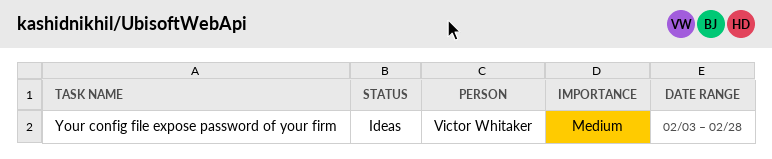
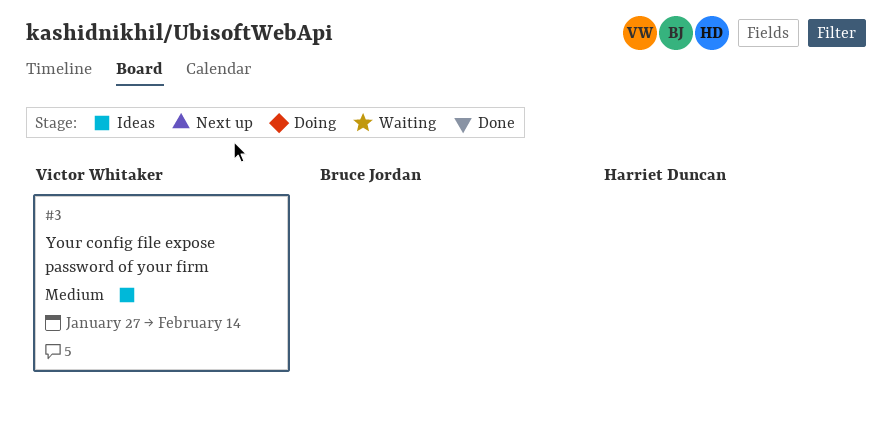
Your config file expose password of your firm, start: Feb 3 -> Jan 27
Your config file expose password of your firm, due: Feb 28 -> Feb 14

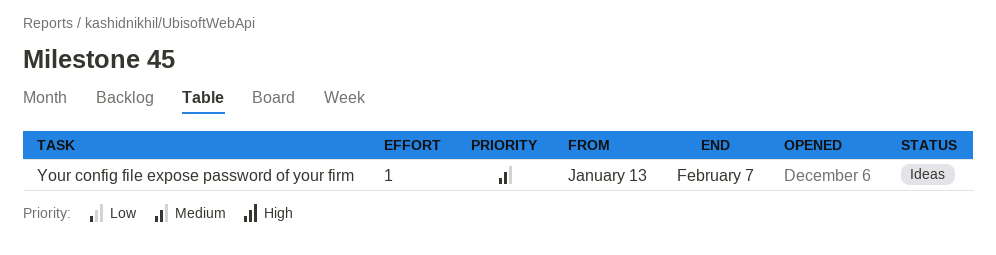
Your config file expose password of your firm, start: Jan 27 -> Jan 13
Your config file expose password of your firm, due: Feb 14 -> Feb 7

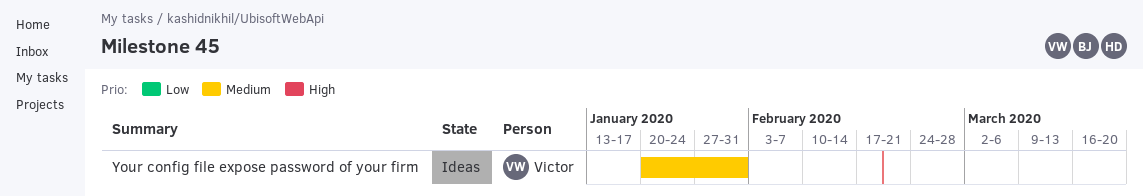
Your config file expose password of your firm, start: Jan 13 -> Jan 20
Your config file expose password of your firm, due: Feb 7 -> Jan 31

